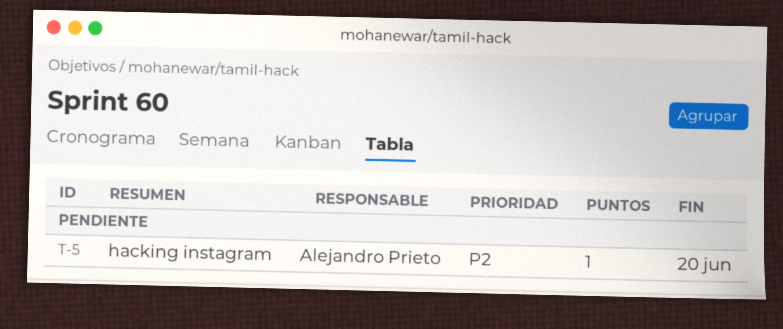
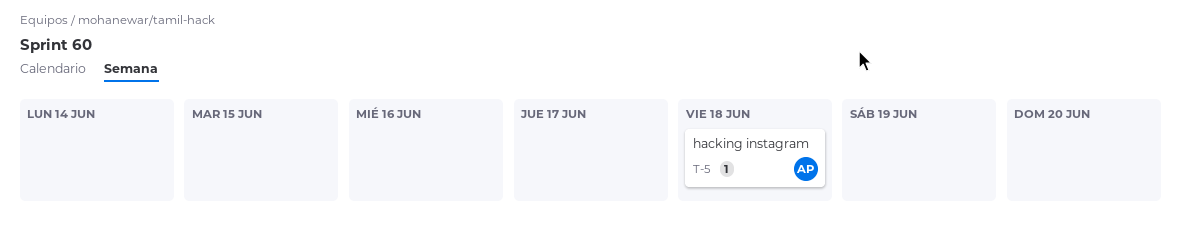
T-5, due: Jun 20 -> Jun 18

